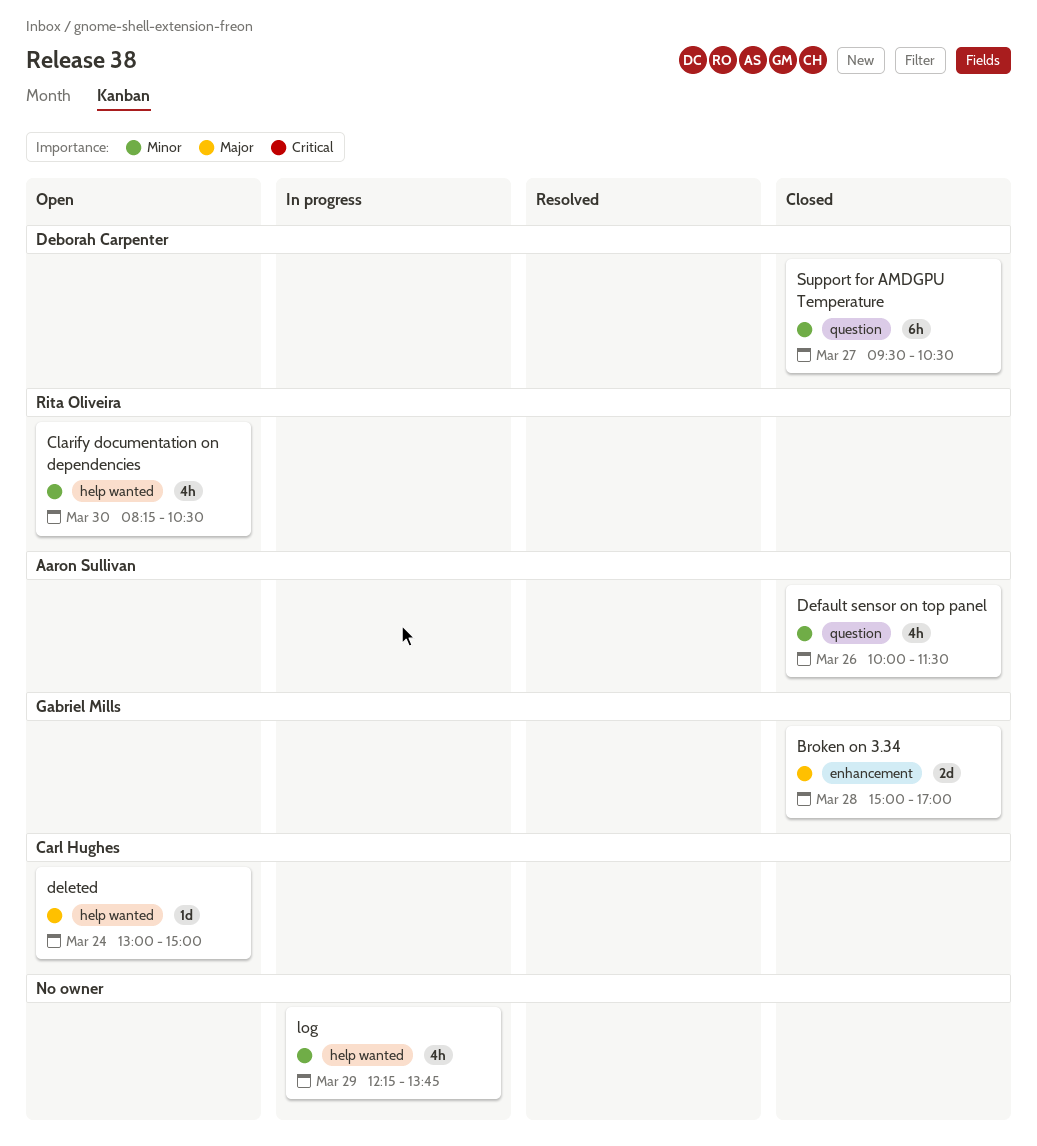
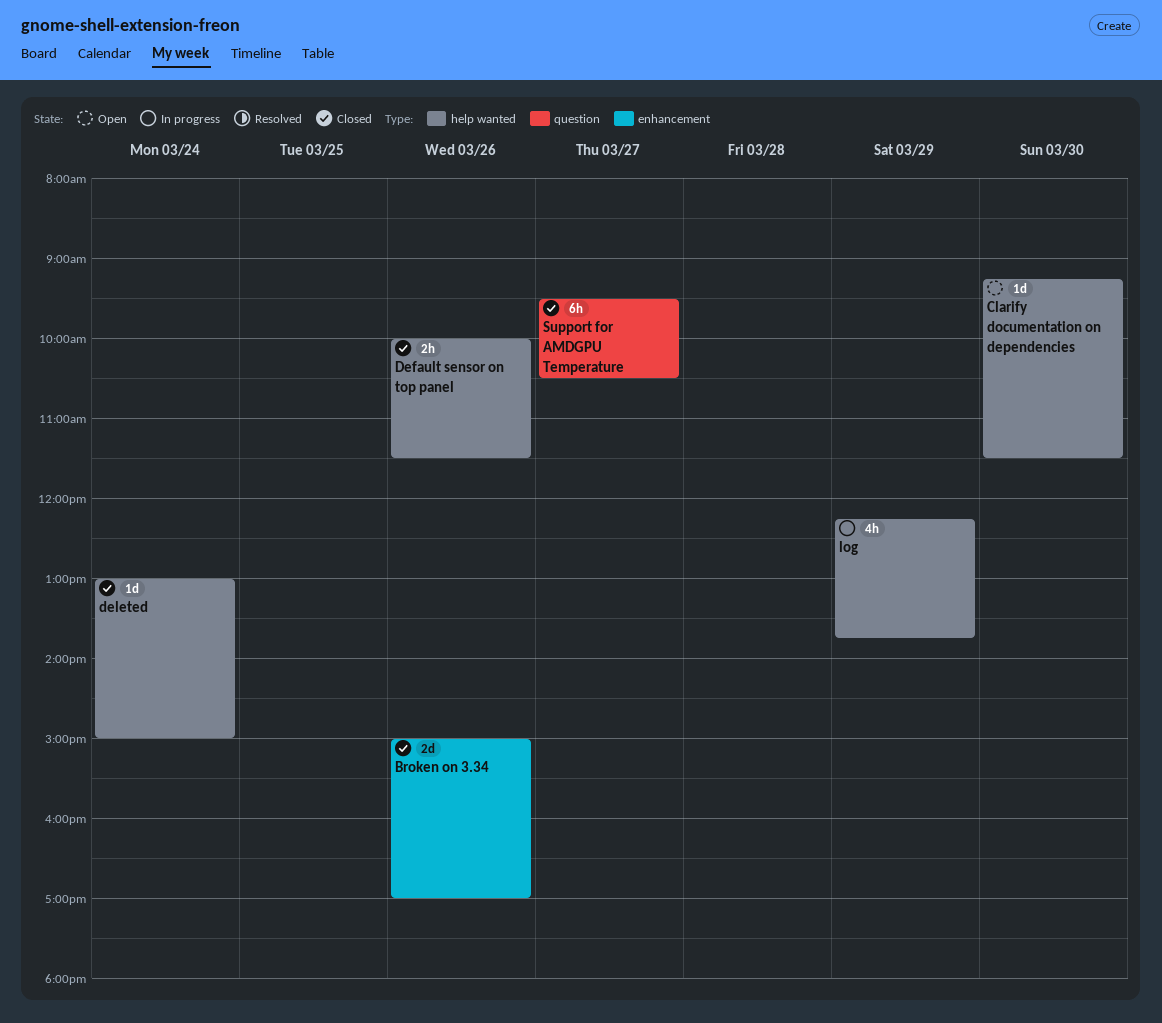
Broken on 3.34, day: Mar 28 -> Mar 26
Clarify documentation on dependencies, estimate: 4h -> 1d
Clarify documentation on dependencies, begins: 08:15 -> 09:15
Clarify documentation on dependencies, ends: 10:30 -> 11:30
Default sensor on top panel, label: question -> help wanted
Default sensor on top panel, estimate: 4h -> 2h
deleted, status: Open -> Closed

